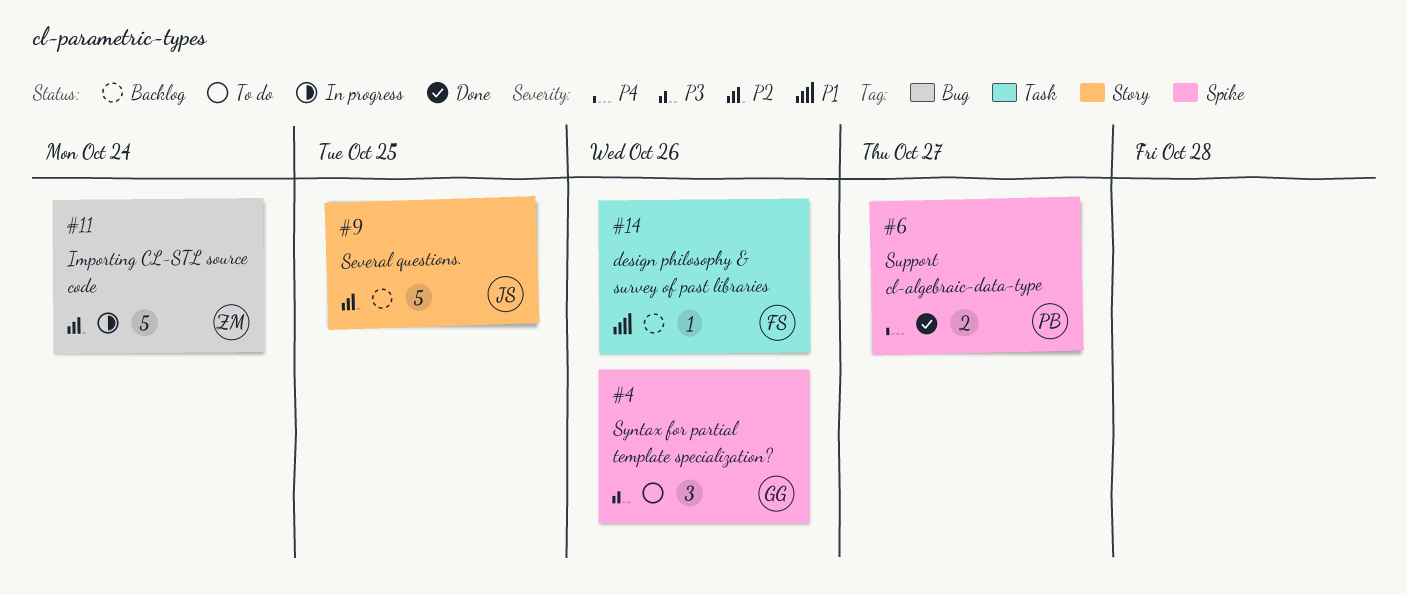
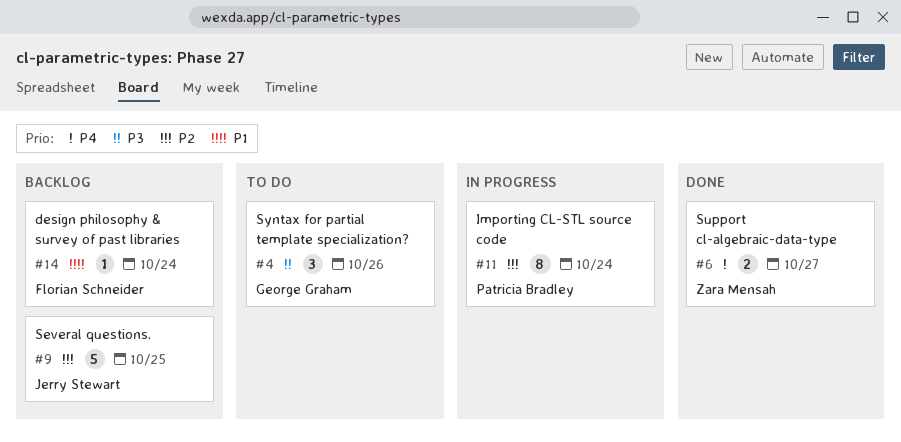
#6, owner: Patricia Bradley -> Zara Mensah
#11, owner: Zara Mensah -> Patricia Bradley
#11, estimate: 5 -> 8
#14, due: Oct 26 -> Oct 24

